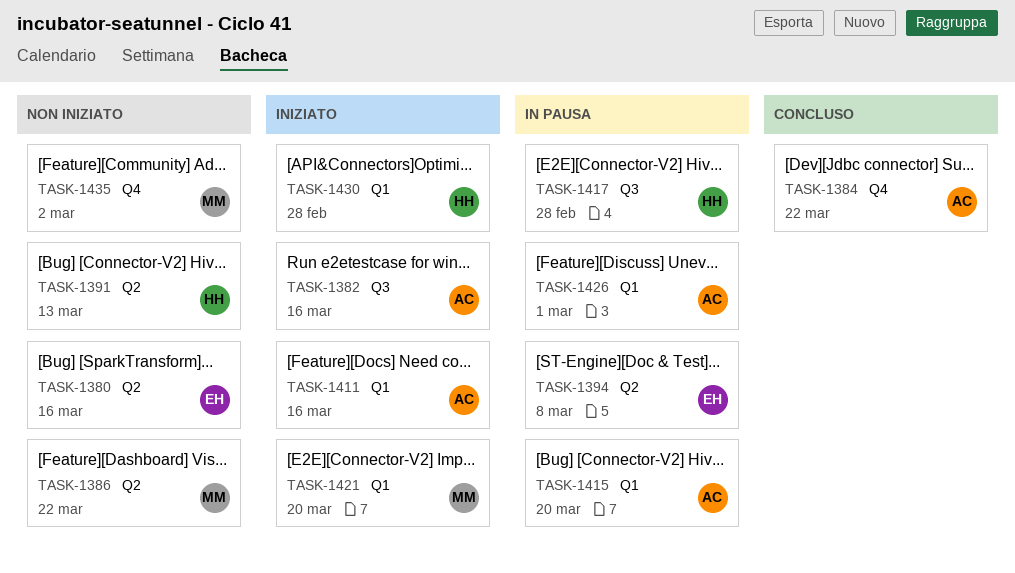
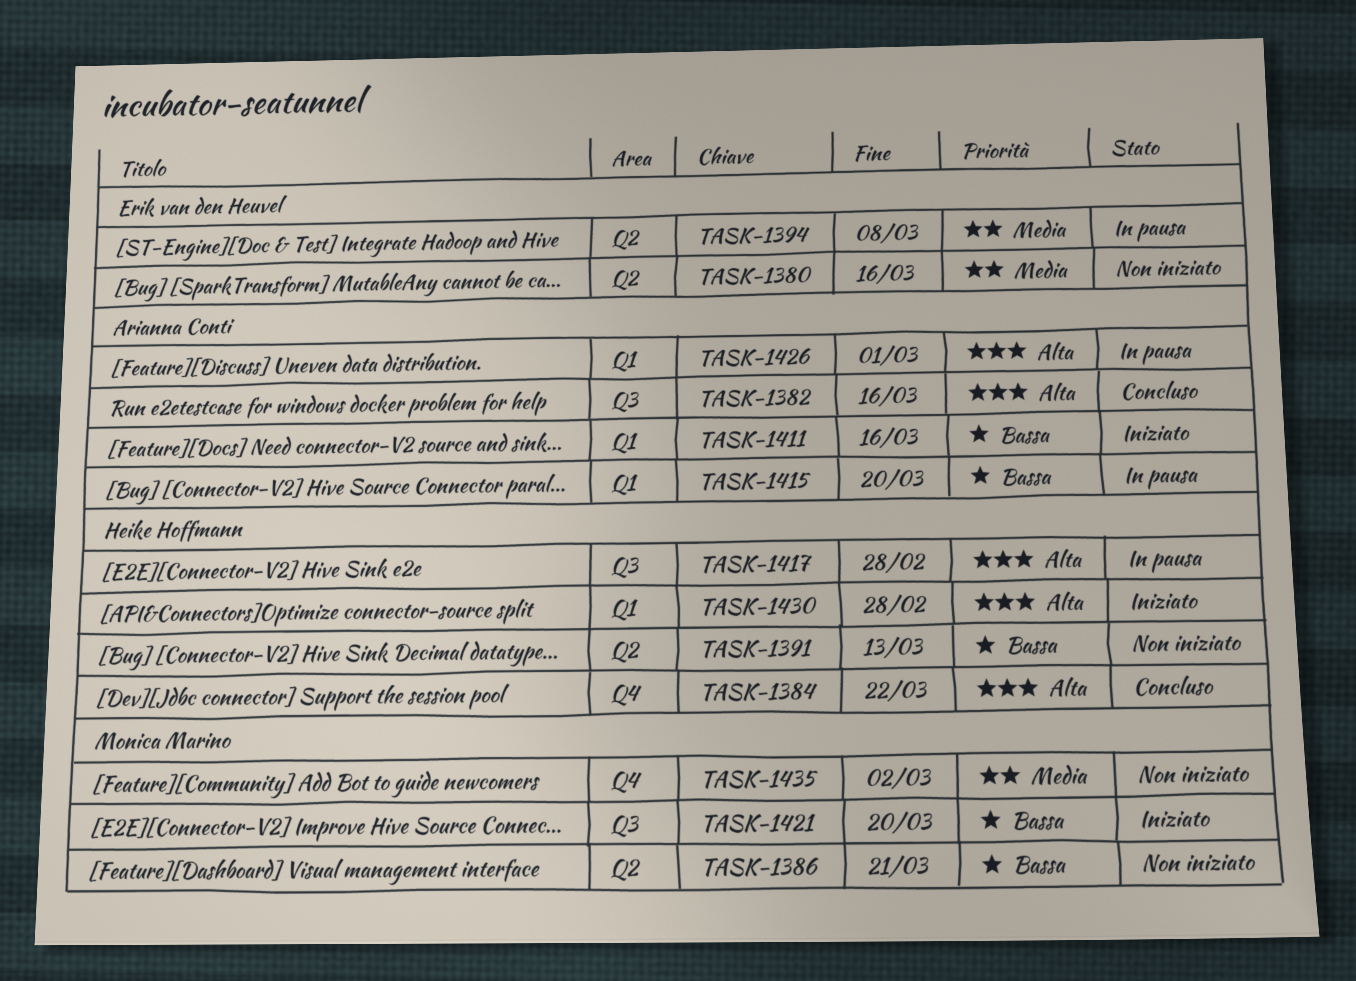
TASK-1382, status: Iniziato -> Concluso
TASK-1384, owner: Arianna Conti -> Heike Hoffmann
TASK-1386, due: Mar 22 -> Mar 21
TASK-1421, label: Q1 -> Q3

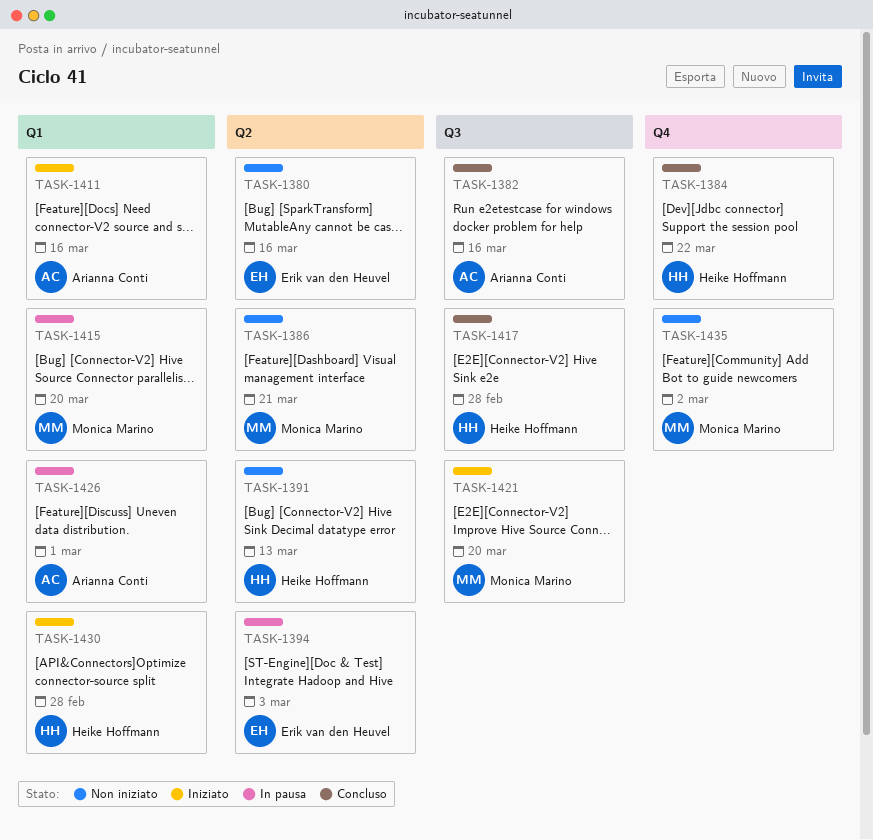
TASK-1394, due: Mar 8 -> Mar 3
TASK-1415, owner: Arianna Conti -> Monica Marino
TASK-1417, status: In pausa -> Concluso

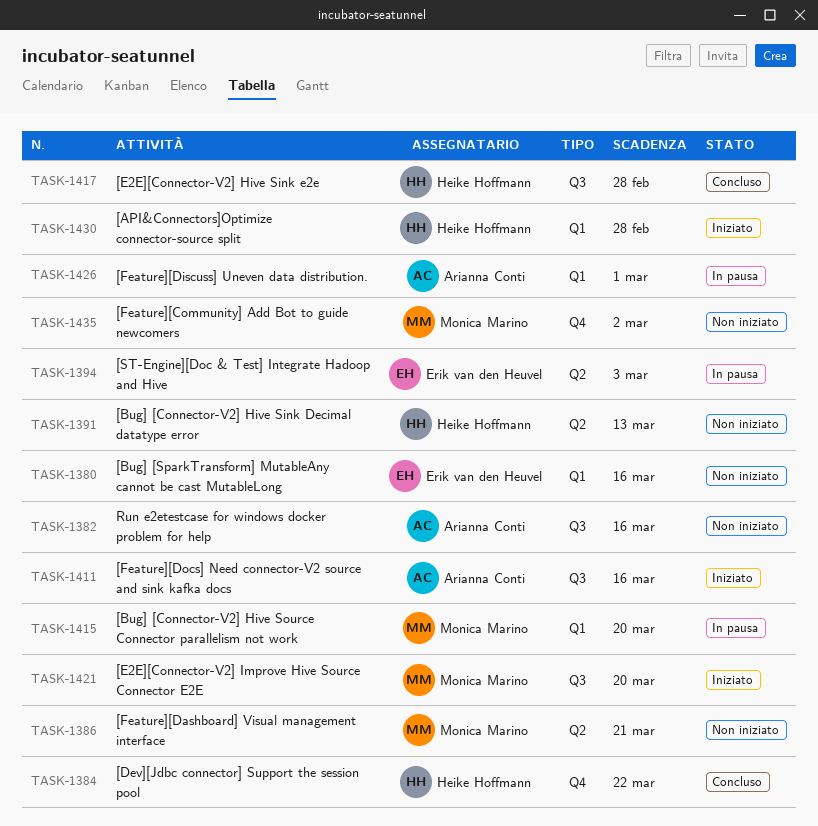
TASK-1380, label: Q2 -> Q1
TASK-1382, status: Concluso -> Non iniziato
TASK-1411, label: Q1 -> Q3

